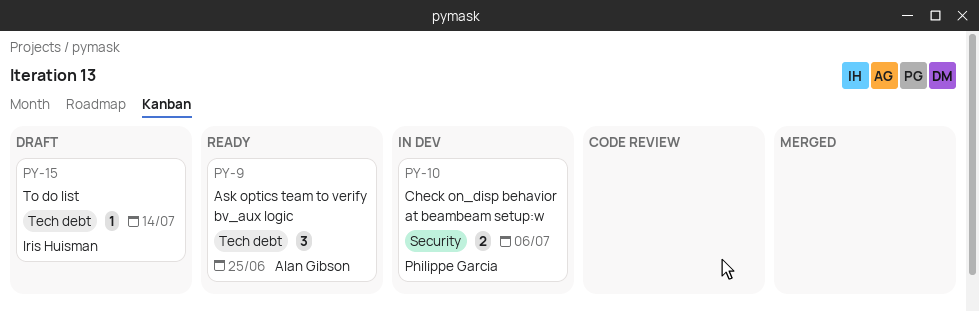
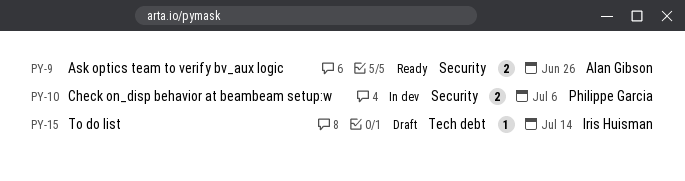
PY-9, label: Tech debt -> Security
PY-9, estimate: 3 -> 2
PY-9, due: Jun 25 -> Jun 26

